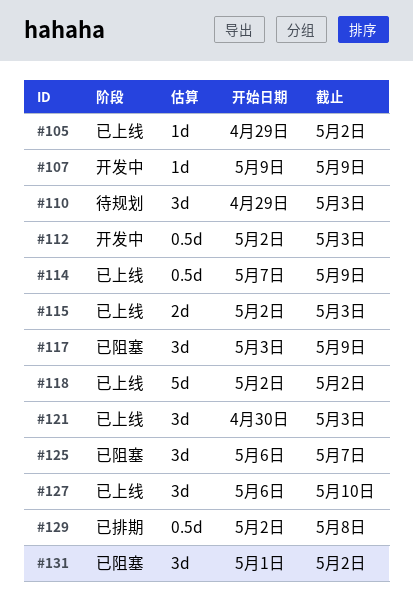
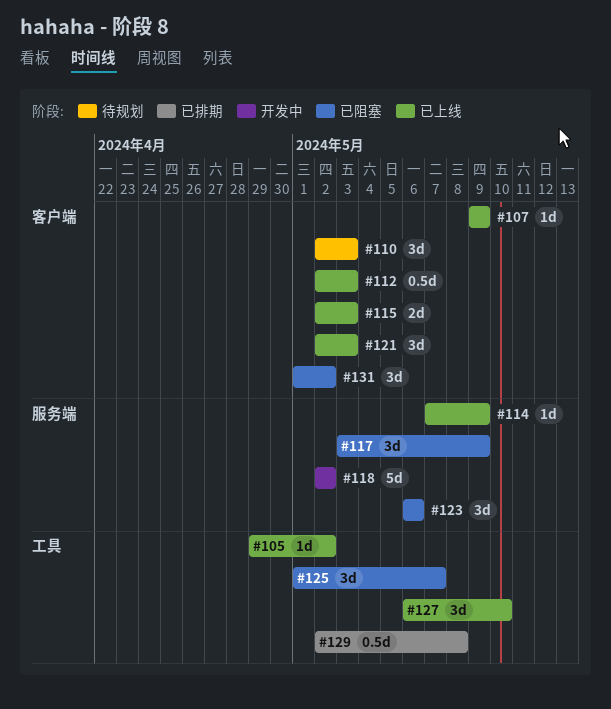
#107, status: 开发中 -> 已上线
#110, start: Apr 29 -> May 2
#112, status: 开发中 -> 已上线
#114, estimate: 0.5d -> 1d
#118, status: 已上线 -> 开发中
#121, start: Apr 30 -> May 2
#123: none -> present
#125, start: May 6 -> May 1

